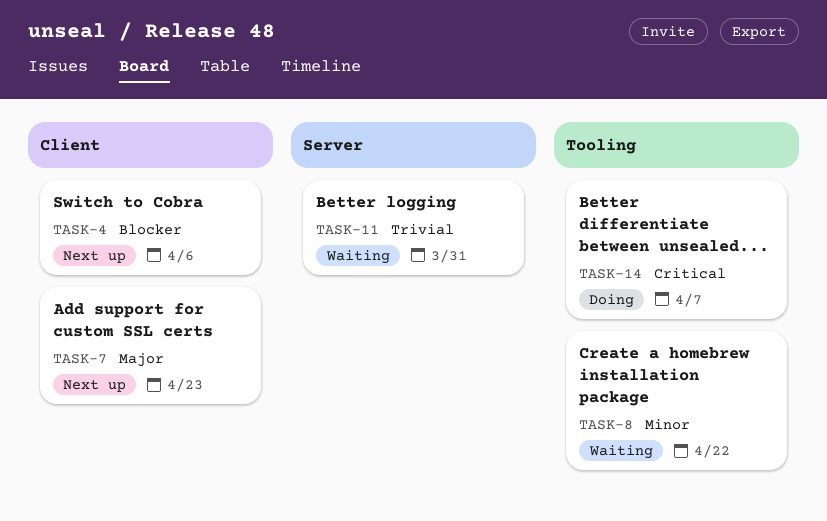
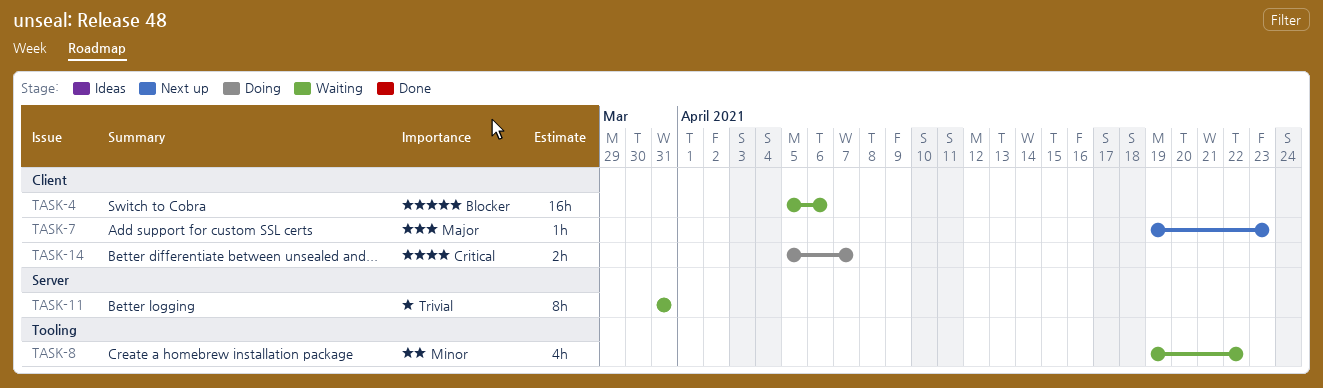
TASK-4, status: Next up -> Waiting
TASK-14, label: Tooling -> Client

